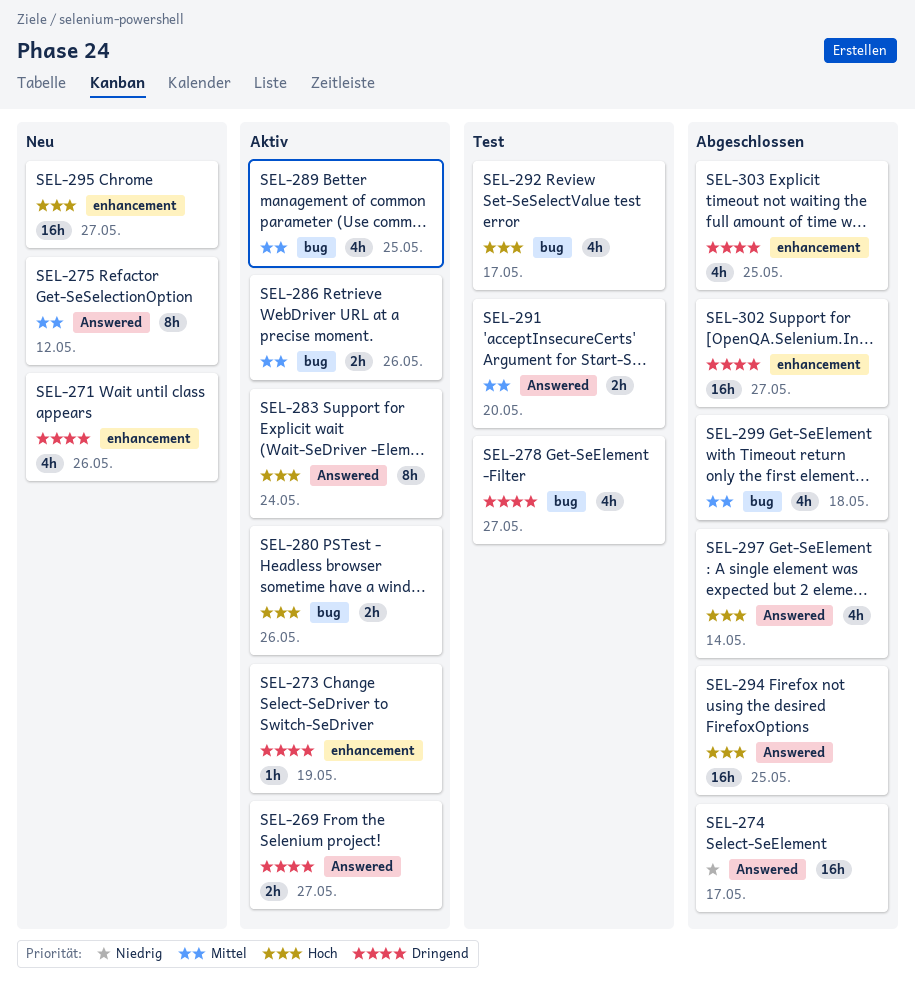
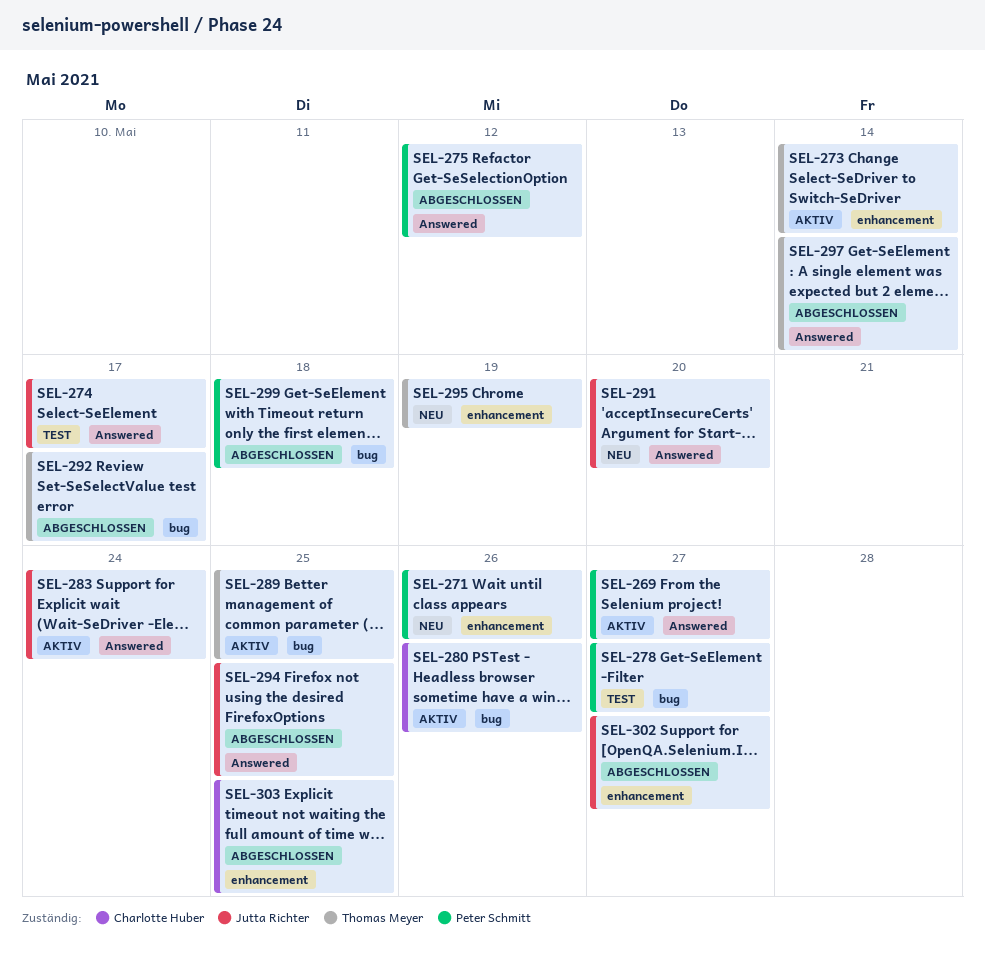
SEL-273, due: May 19 -> May 14
SEL-274, status: Abgeschlossen -> Test
SEL-275, status: Neu -> Abgeschlossen
SEL-286: present -> none
SEL-291, status: Test -> Neu
SEL-292, status: Test -> Abgeschlossen
SEL-295, due: May 27 -> May 19

